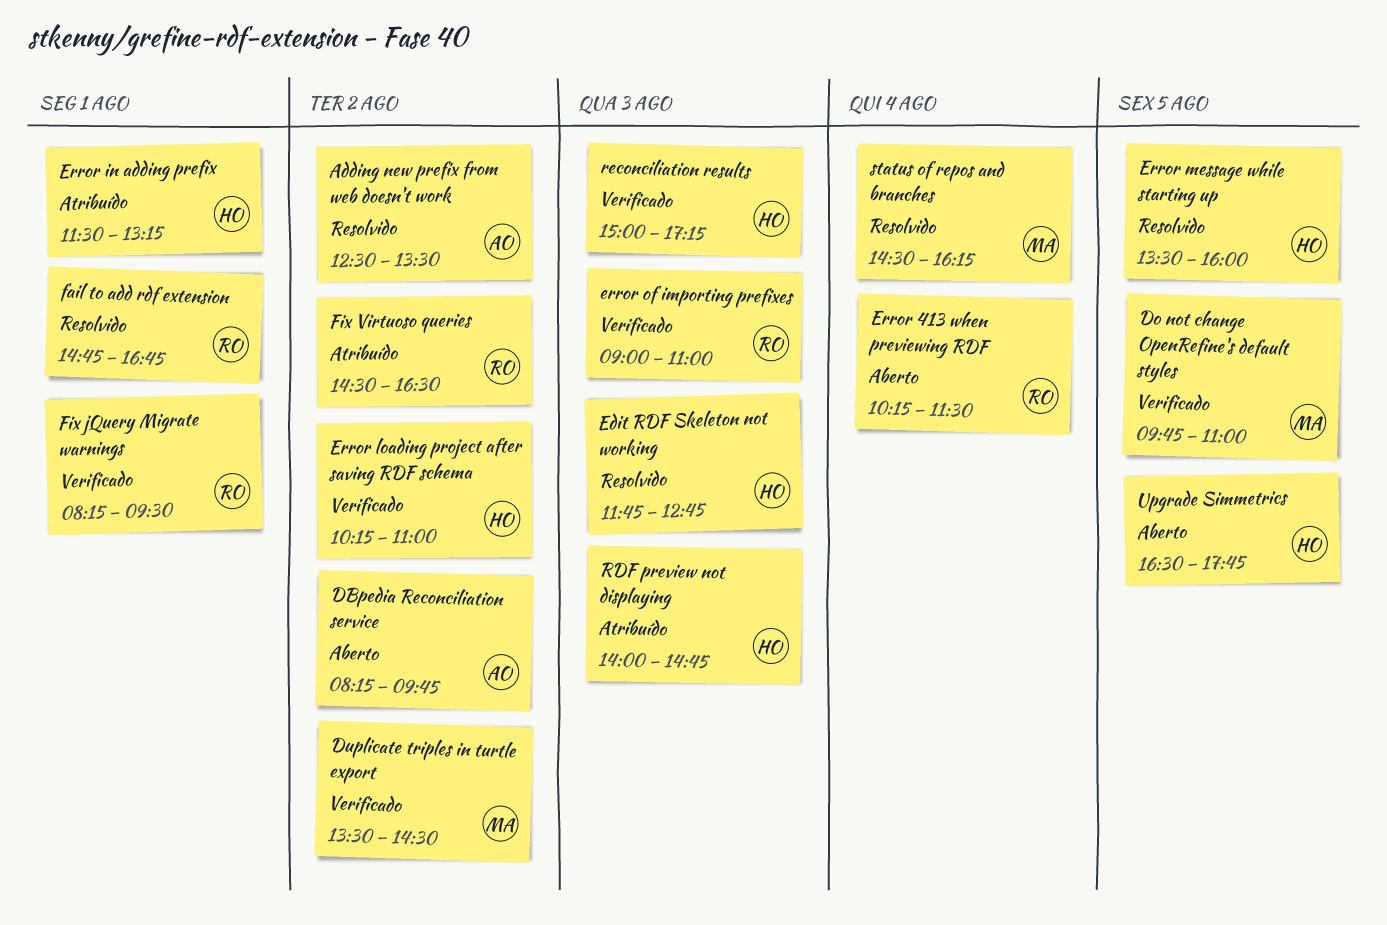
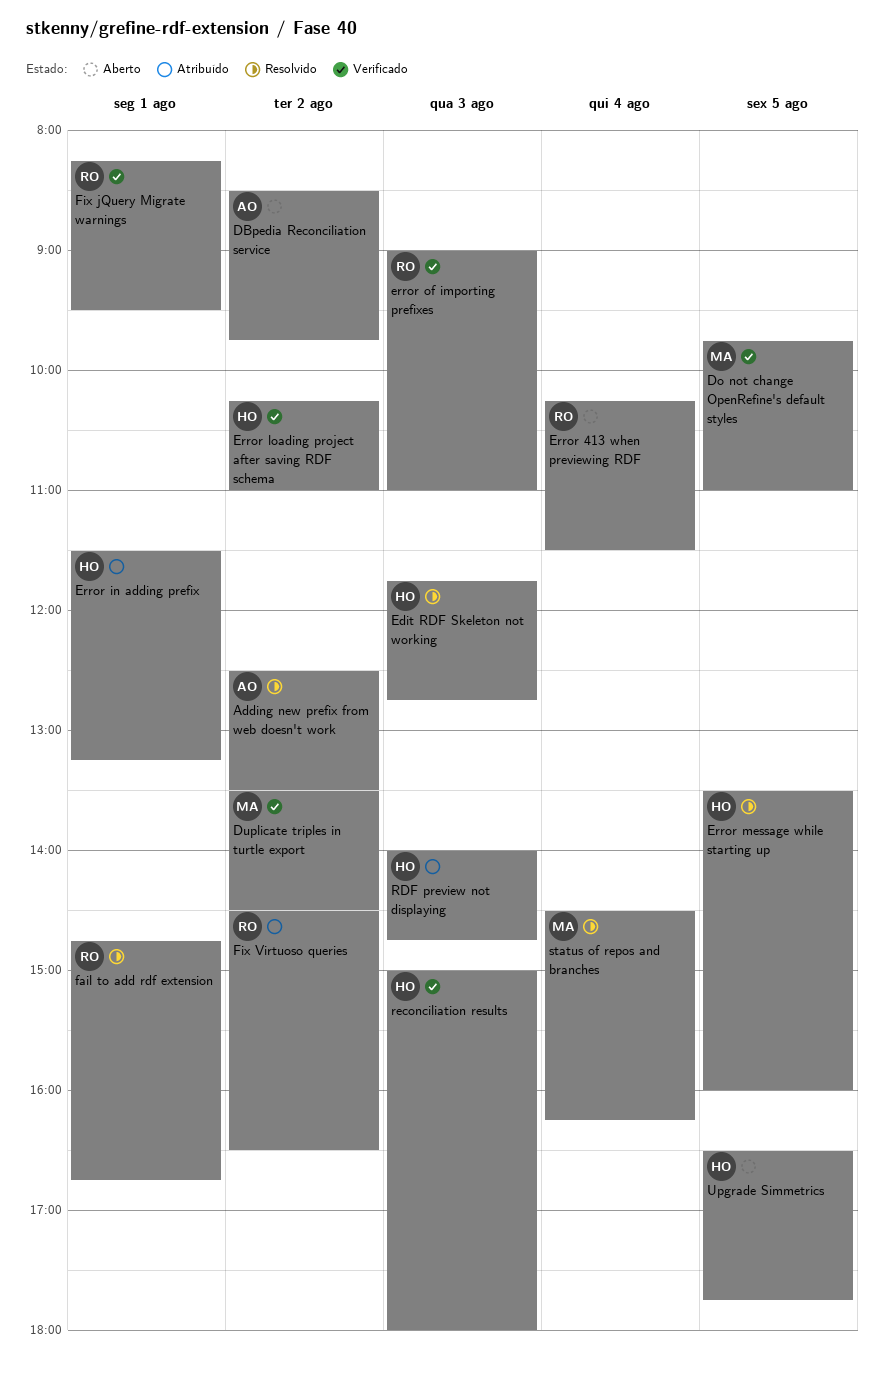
DBpedia Reconciliation service, begins: 08:15 -> 08:30
reconciliation results, ends: 17:15 -> 18:00

